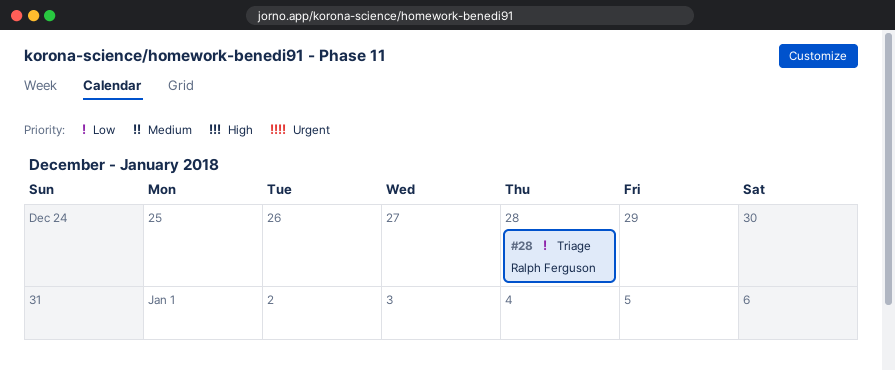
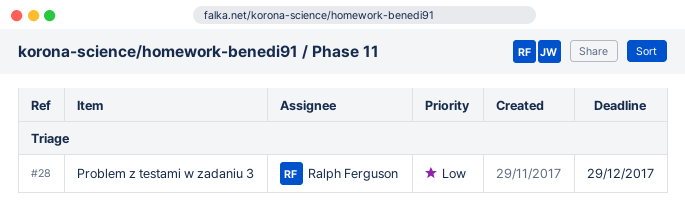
#28, due: Dec 28 -> Dec 29

